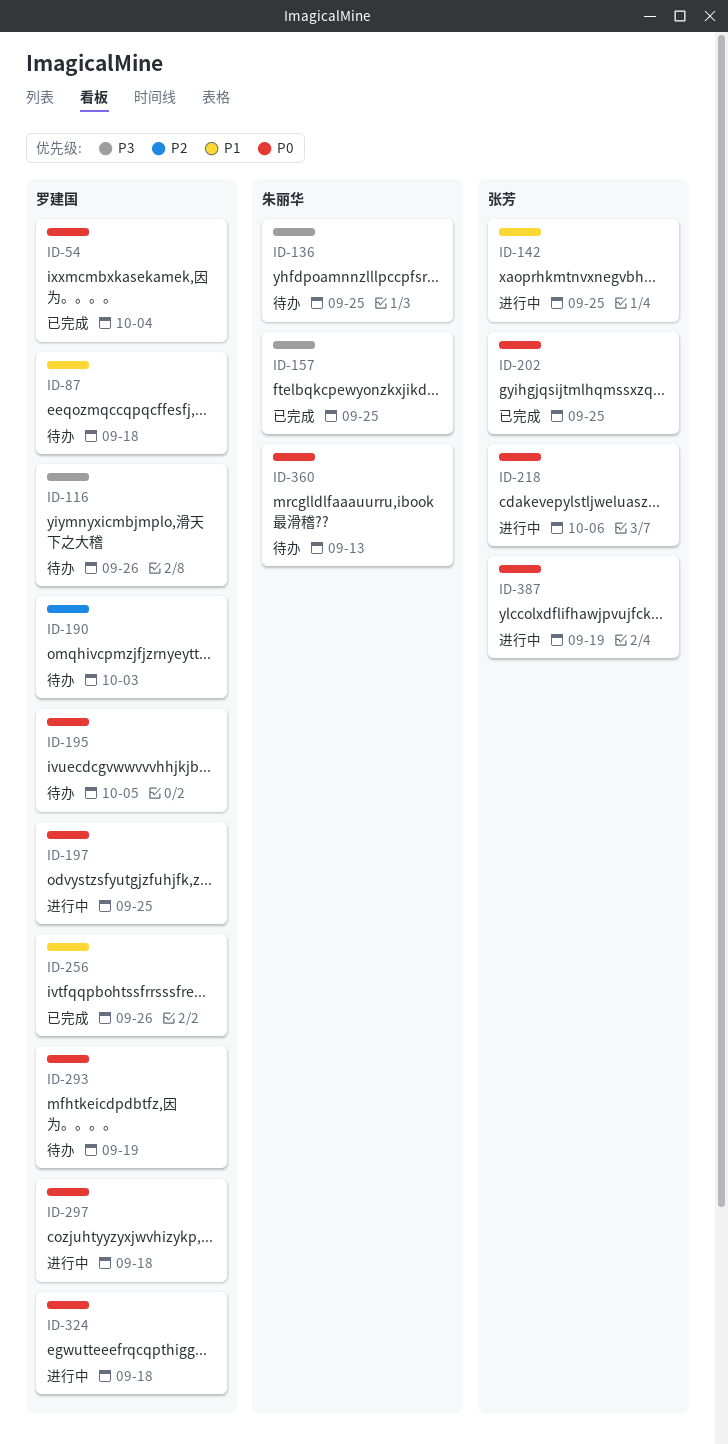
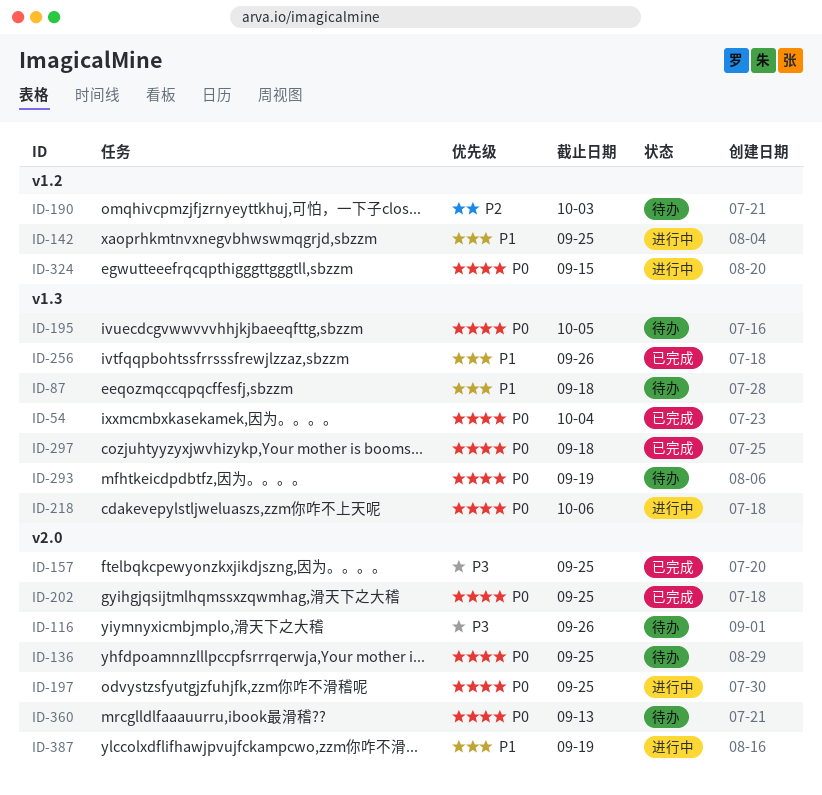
ID-136, priority: P3 -> P0
ID-297, status: 进行中 -> 已完成
ID-324, due: Sep 18 -> Sep 15
ID-387, priority: P0 -> P1

